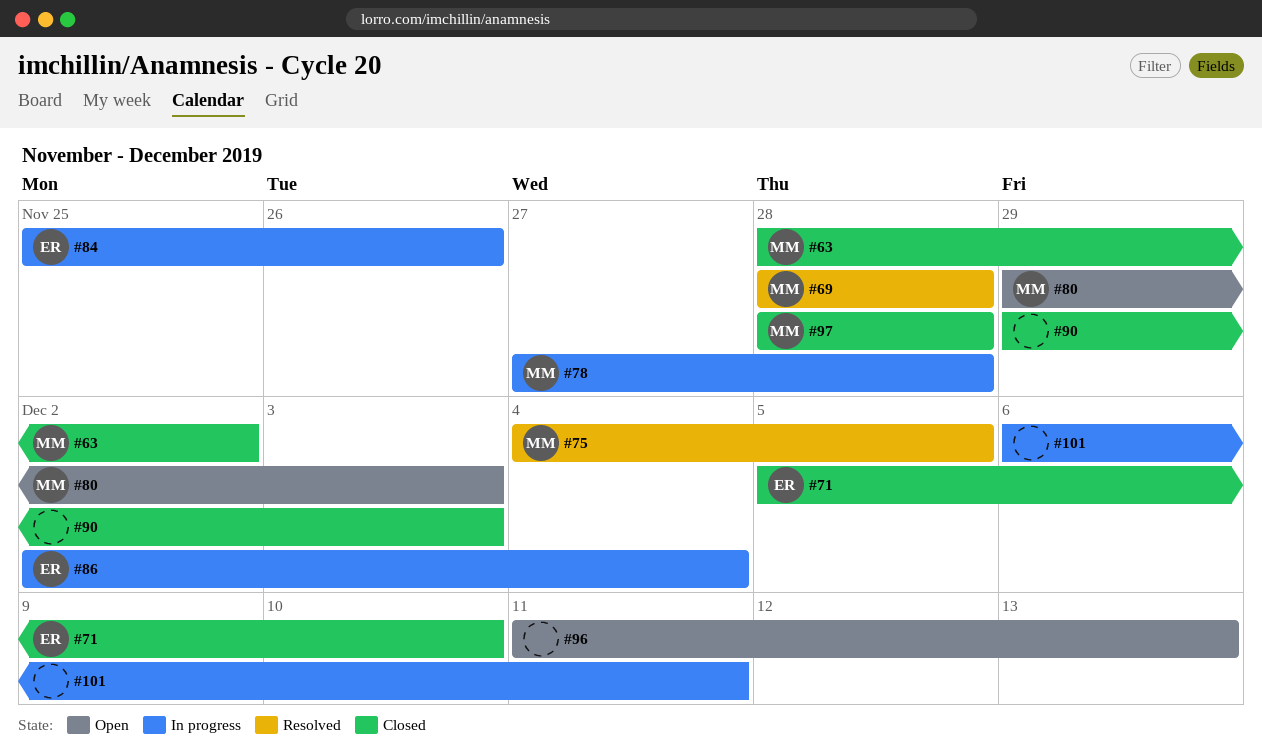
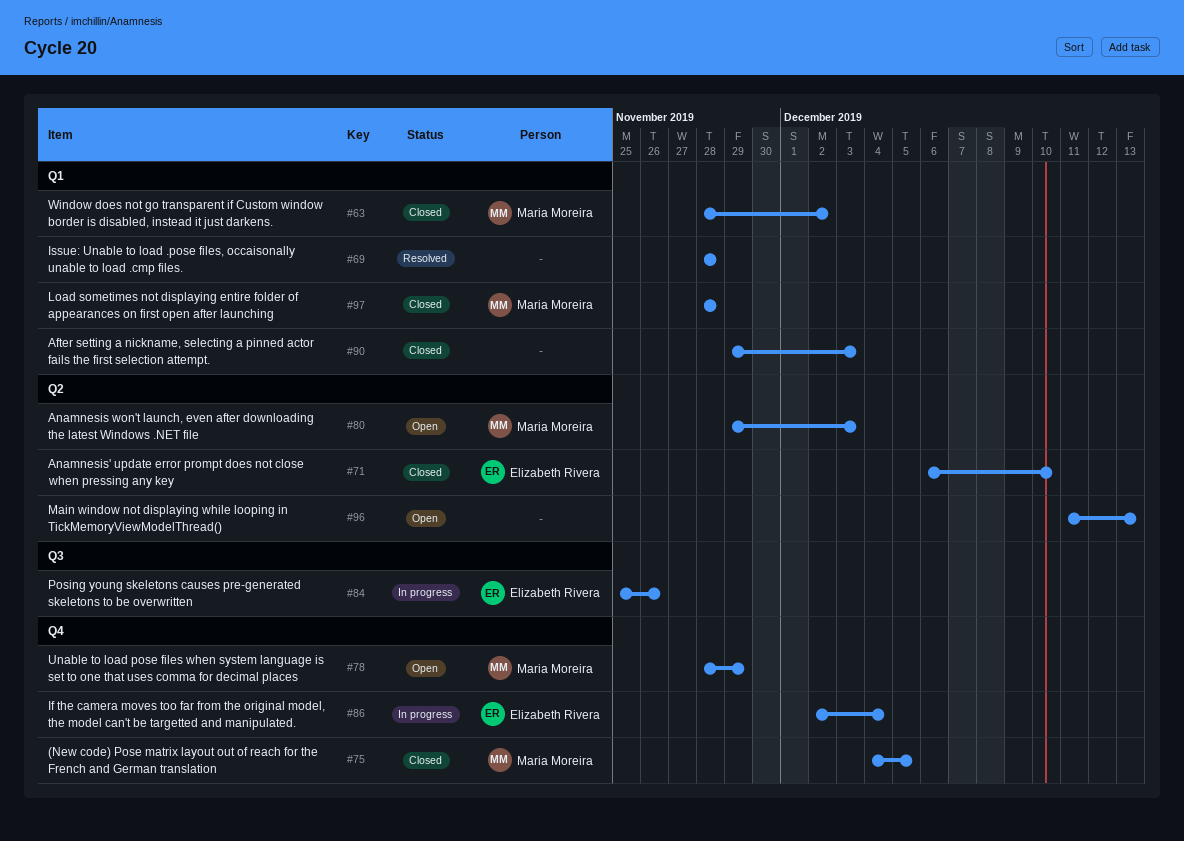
#69, owner: Maria Moreira -> none
#71, start: Dec 5 -> Dec 6
#75, status: Resolved -> Closed
#78, status: In progress -> Open
#78, start: Nov 27 -> Nov 28
#78, due: Nov 28 -> Nov 29
#101: present -> none

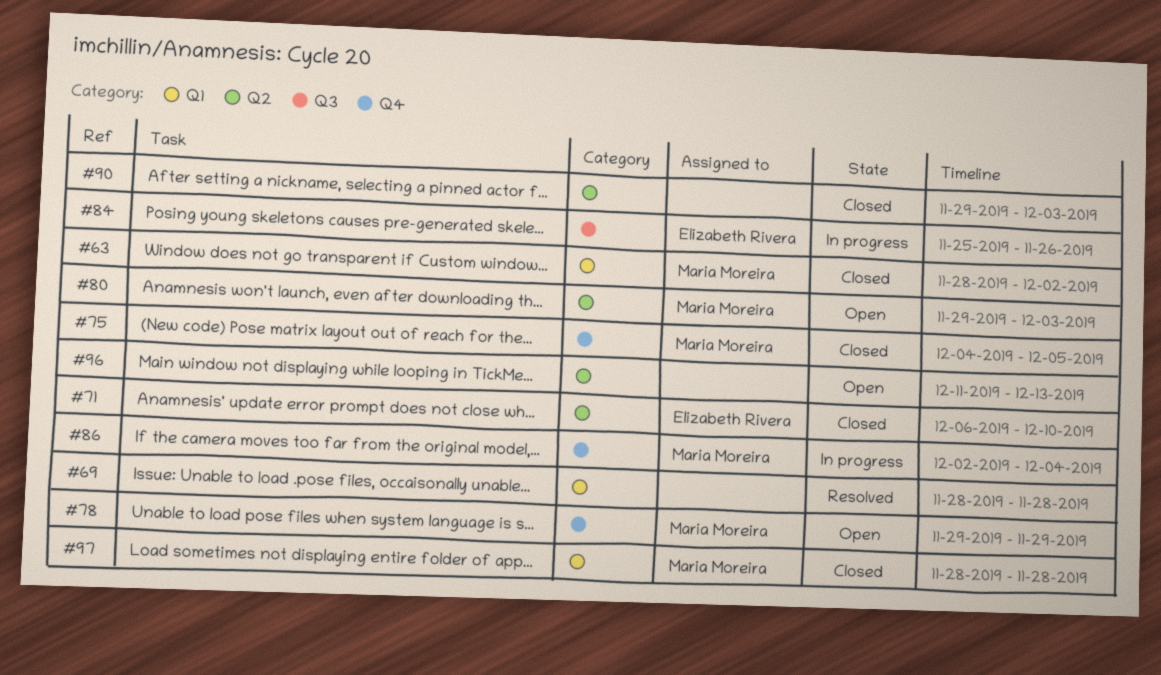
#78, start: Nov 28 -> Nov 29
#86, owner: Elizabeth Rivera -> Maria Moreira
#90, label: Q1 -> Q2

